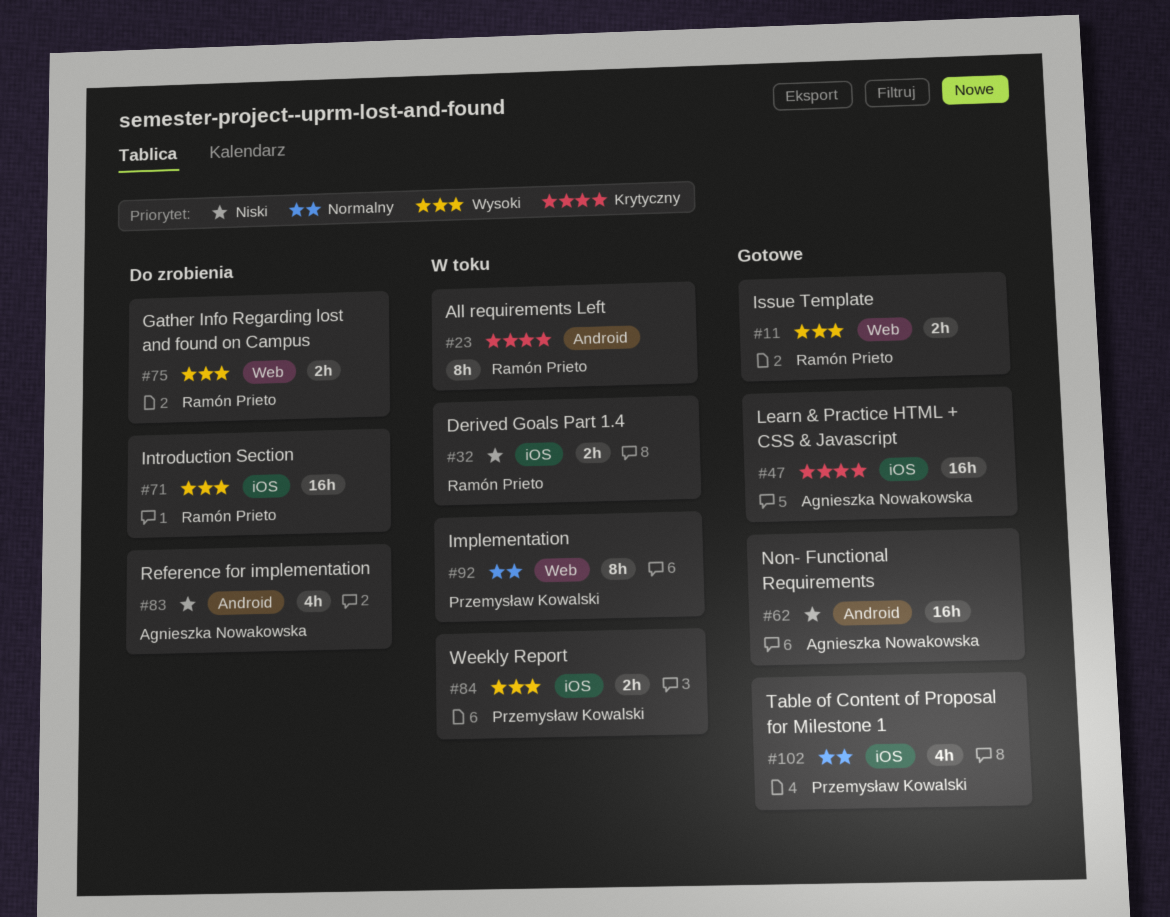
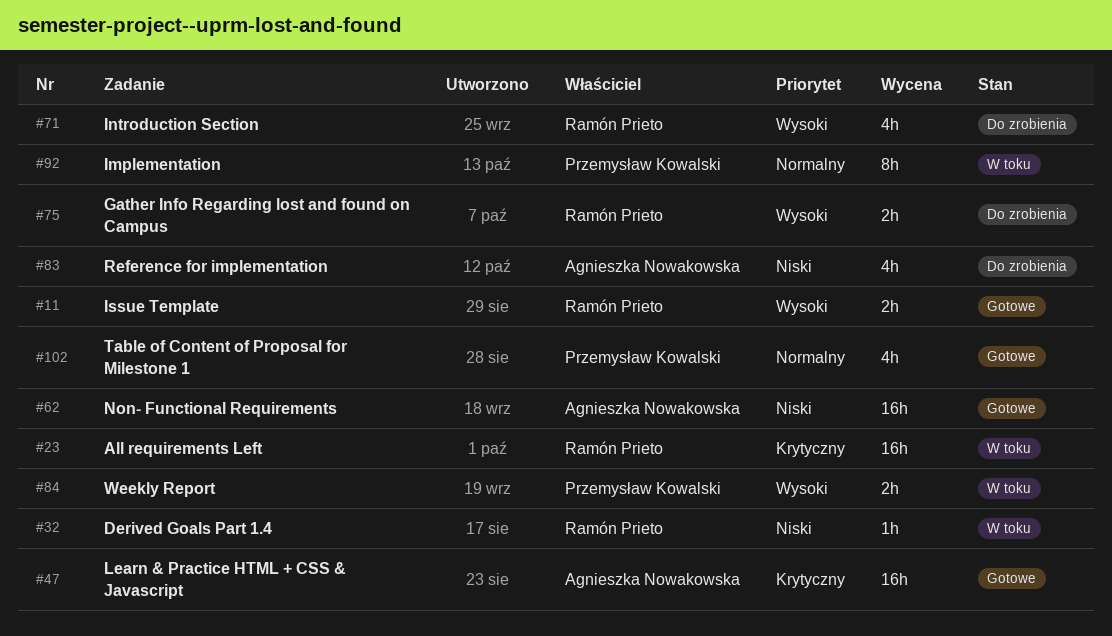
#23, estimate: 8h -> 16h
#32, estimate: 2h -> 1h
#71, estimate: 16h -> 4h

